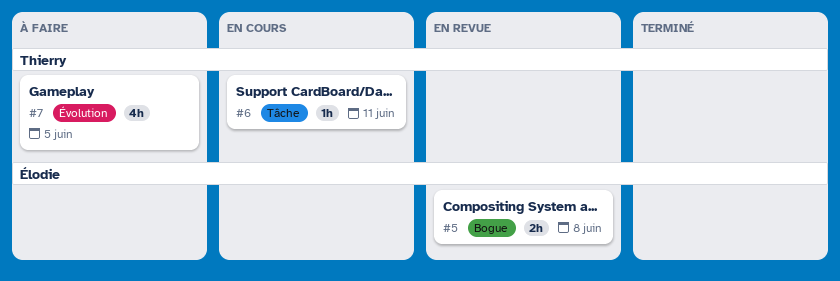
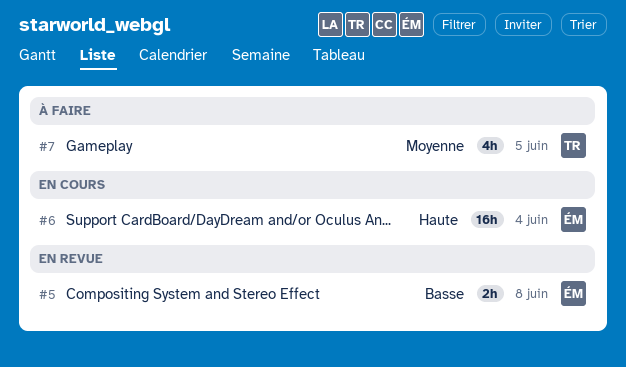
#6, owner: Thierry -> Élodie
#6, estimate: 1h -> 16h
#6, due: Jun 11 -> Jun 4

